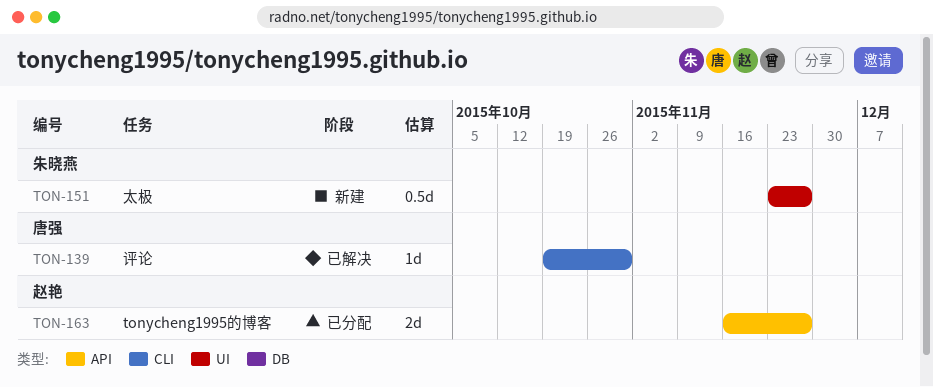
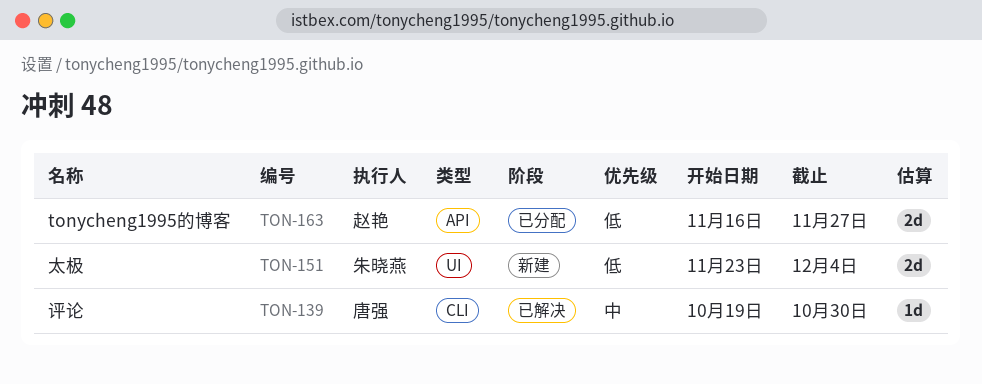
TON-151, estimate: 0.5d -> 2d
TON-151, due: Nov 27 -> Dec 4

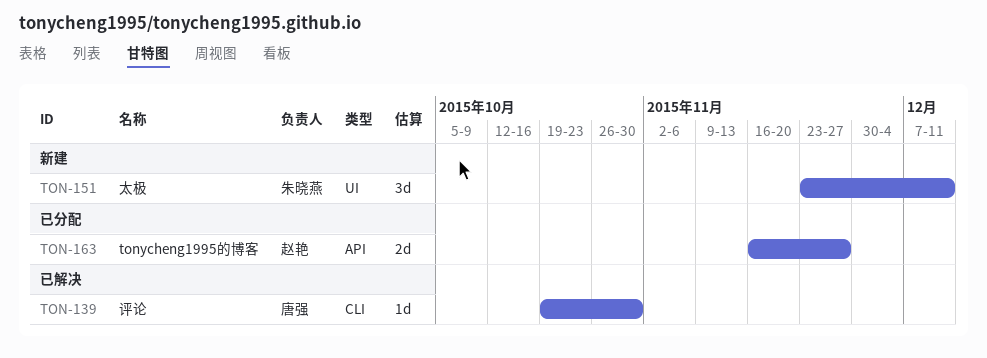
TON-151, estimate: 2d -> 3d
TON-151, due: Dec 4 -> Dec 11

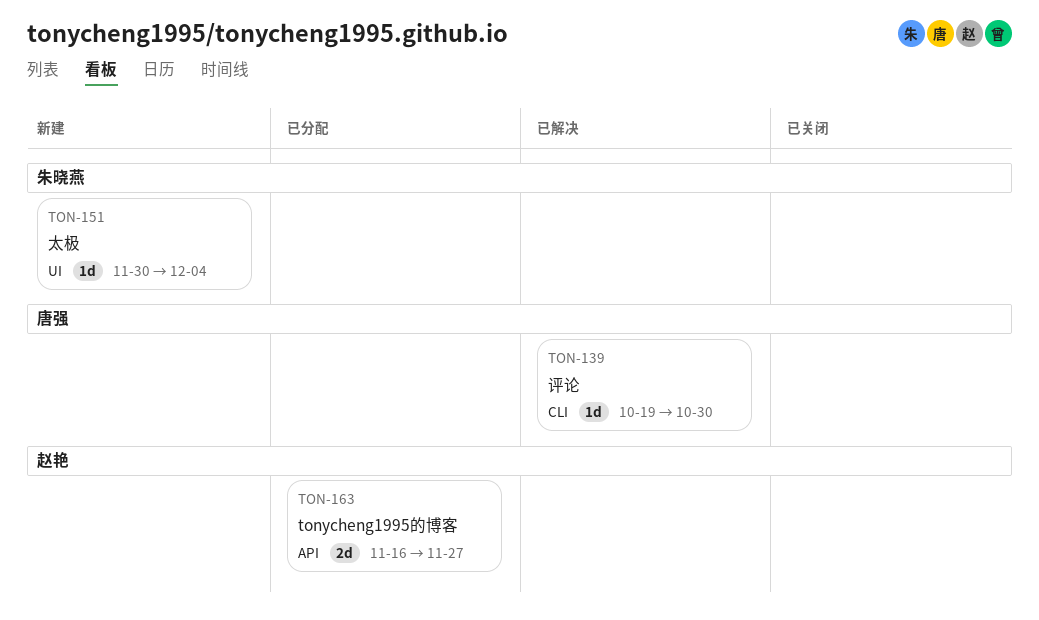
TON-151, estimate: 3d -> 1d
TON-151, start: Nov 23 -> Nov 30
TON-151, due: Dec 11 -> Dec 4

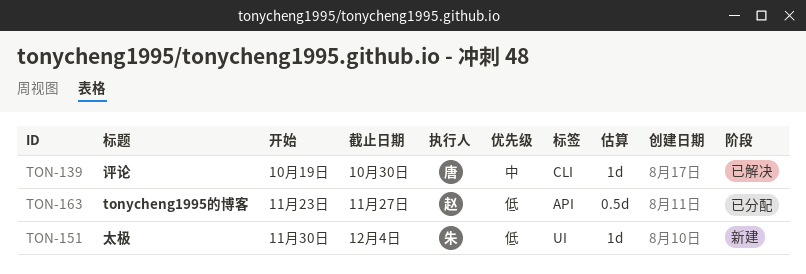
TON-163, estimate: 2d -> 0.5d
TON-163, start: Nov 16 -> Nov 23

